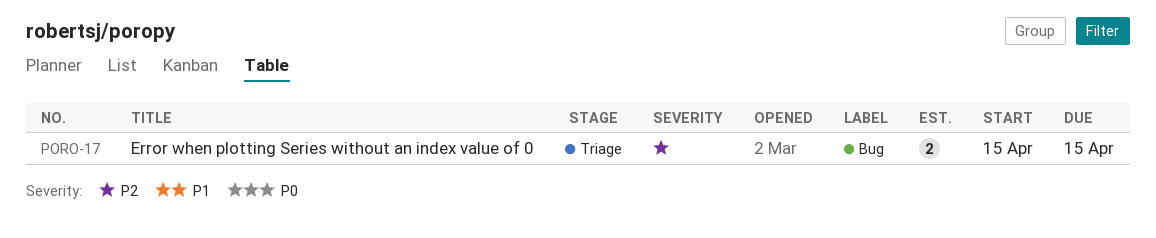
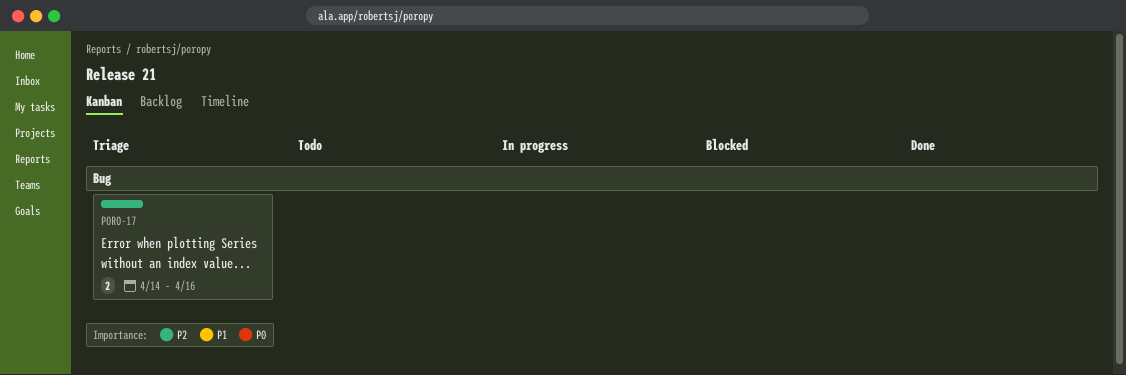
PORO-17, start: Apr 15 -> Apr 14
PORO-17, due: Apr 15 -> Apr 16

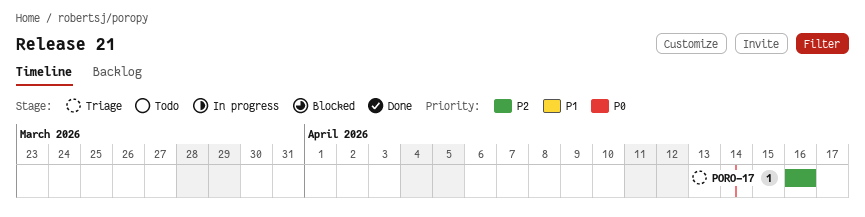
PORO-17, estimate: 2 -> 1
PORO-17, start: Apr 14 -> Apr 16

